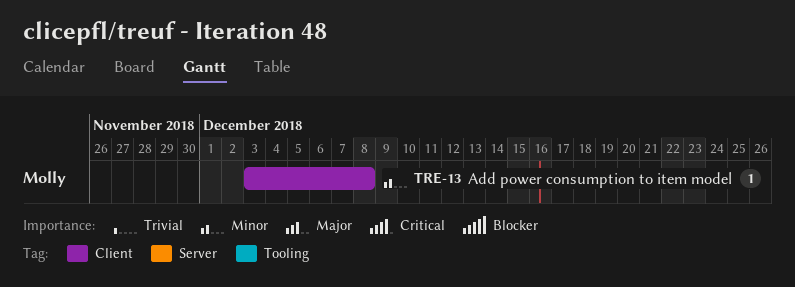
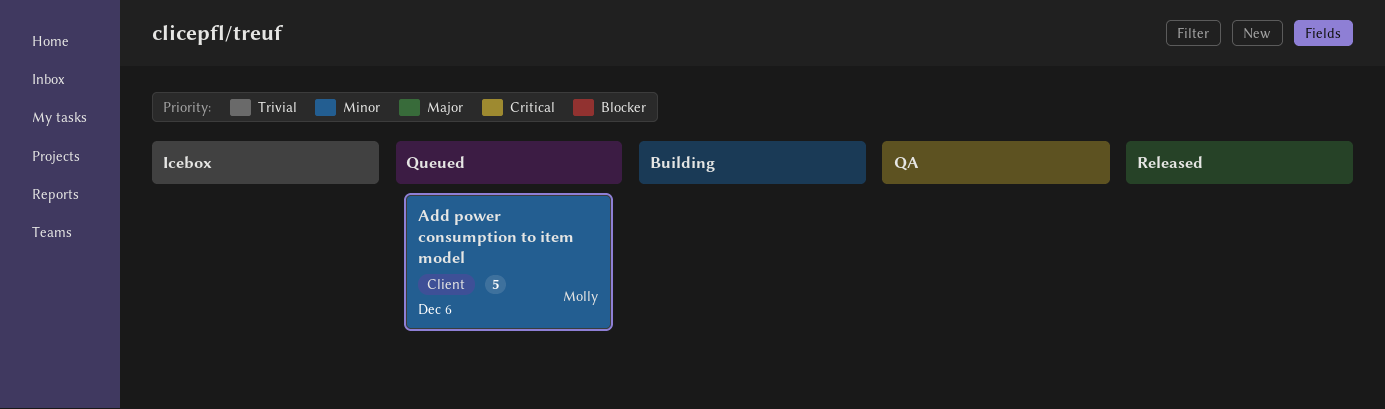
Add power consumption to item model, estimate: 1 -> 5
Add power consumption to item model, due: Dec 8 -> Dec 6

